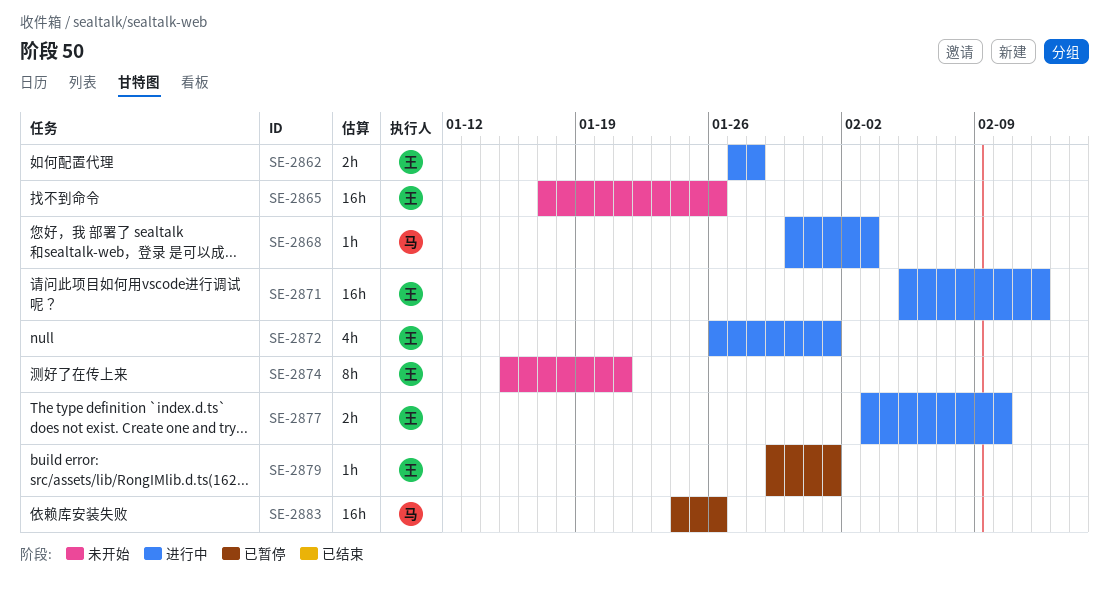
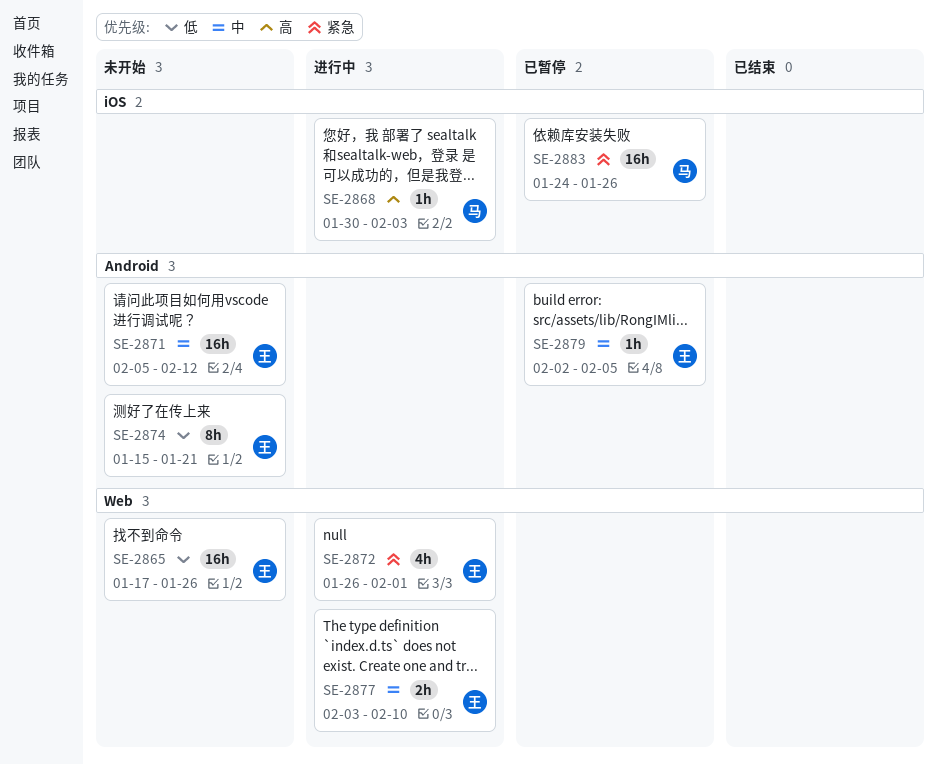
SE-2862: present -> none
SE-2871, status: 进行中 -> 未开始
SE-2879, start: Jan 29 -> Feb 2
SE-2879, due: Feb 1 -> Feb 5

